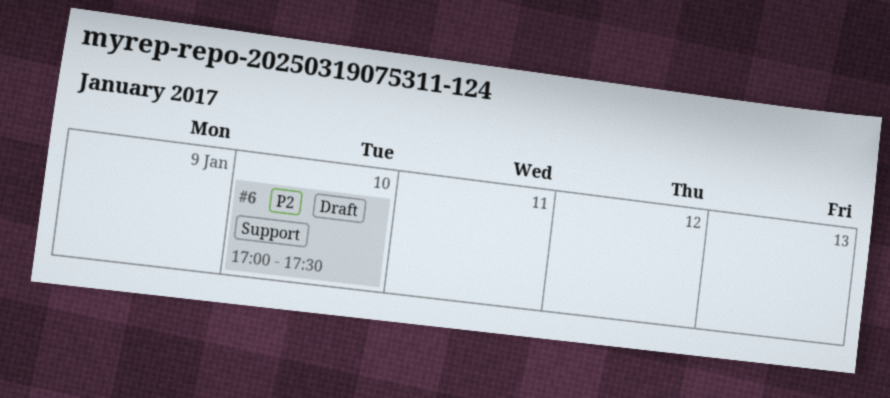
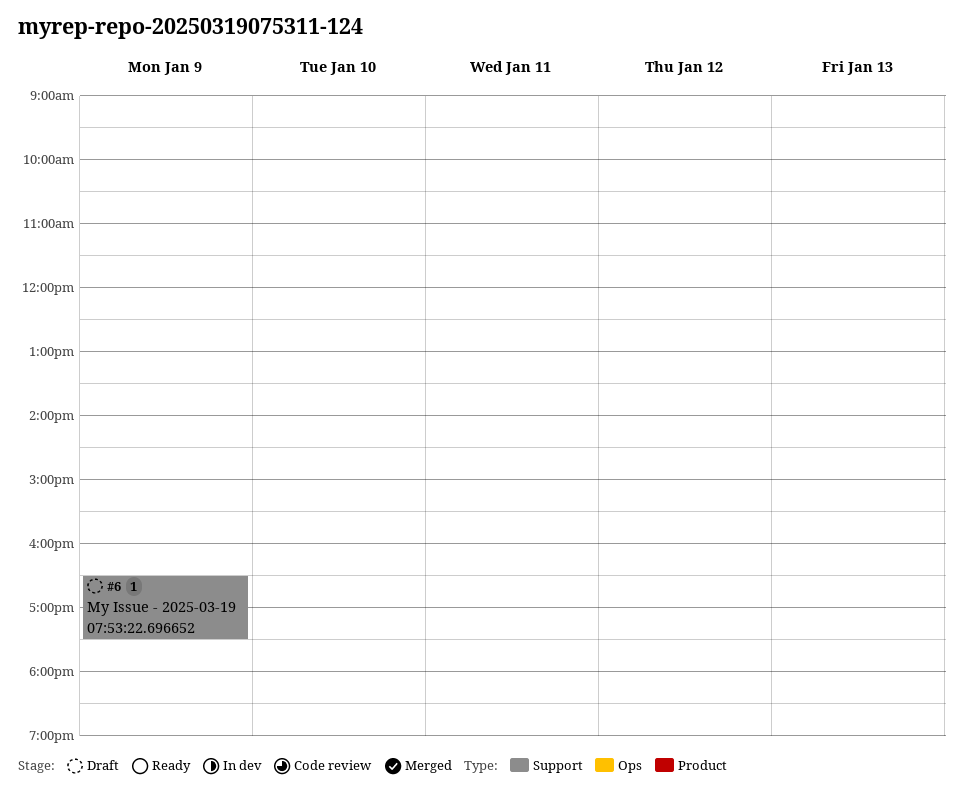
#6, day: Jan 10 -> Jan 9
#6, begins: 17:00 -> 16:30

